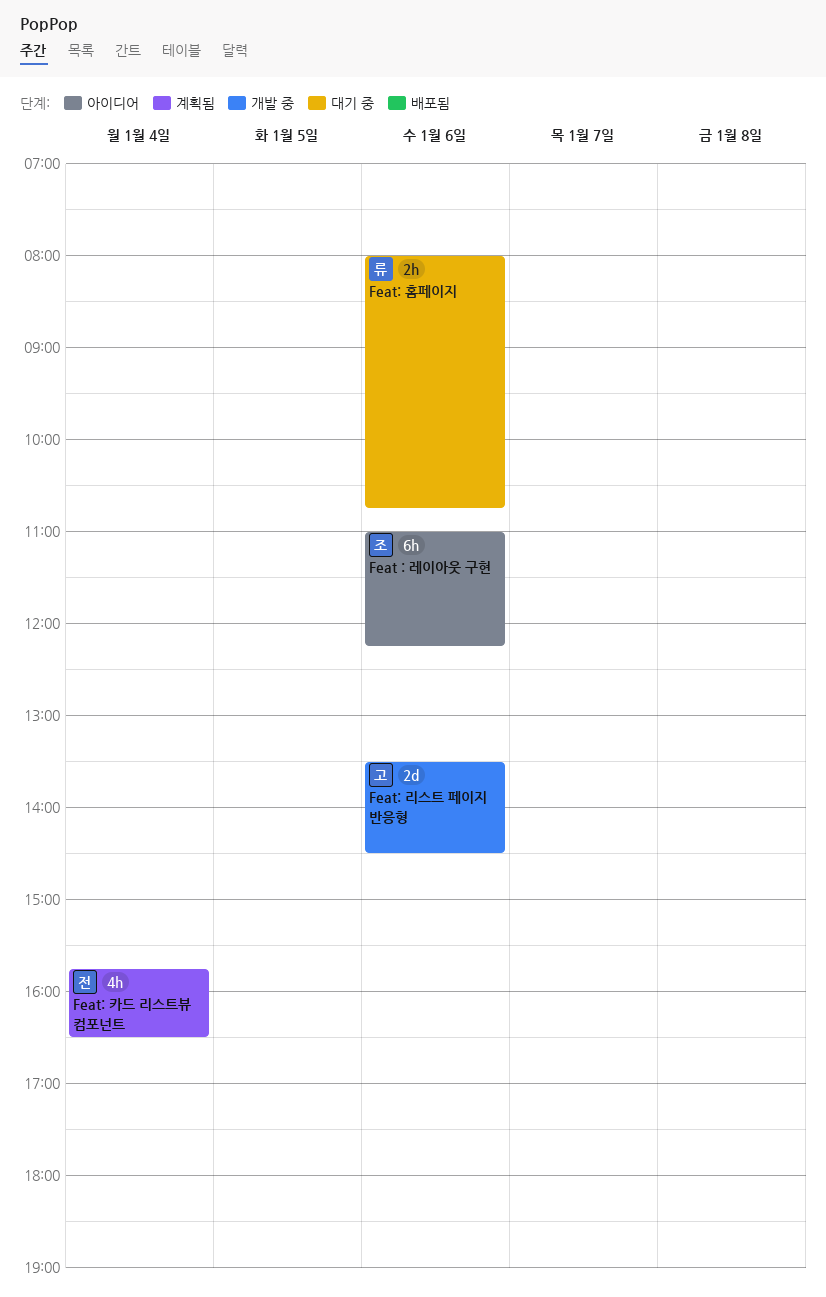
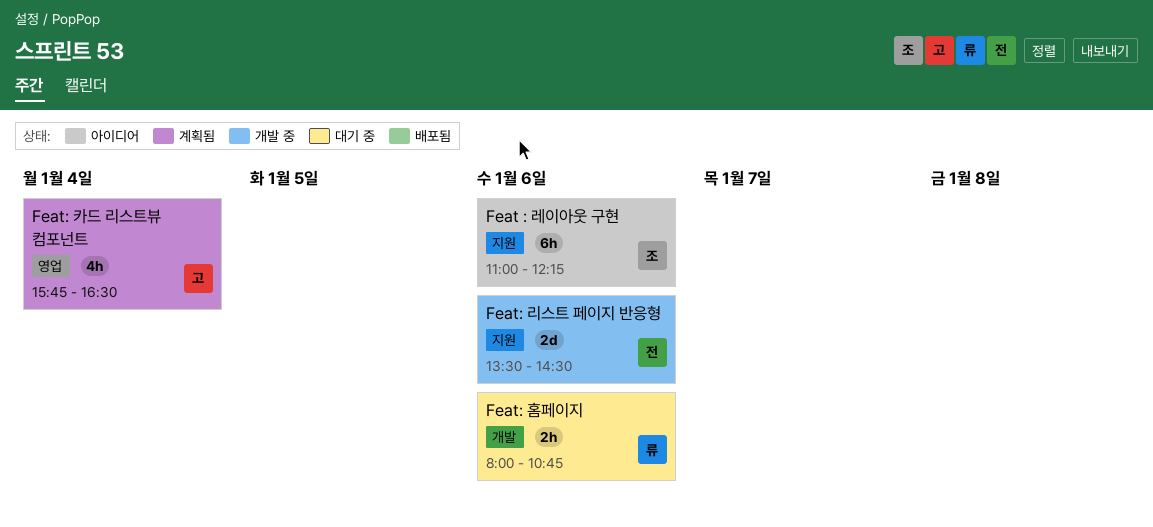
Feat: 리스트 페이지 반응형, owner: 고 -> 전
Feat: 카드 리스트뷰 컴포넌트, owner: 전 -> 고

